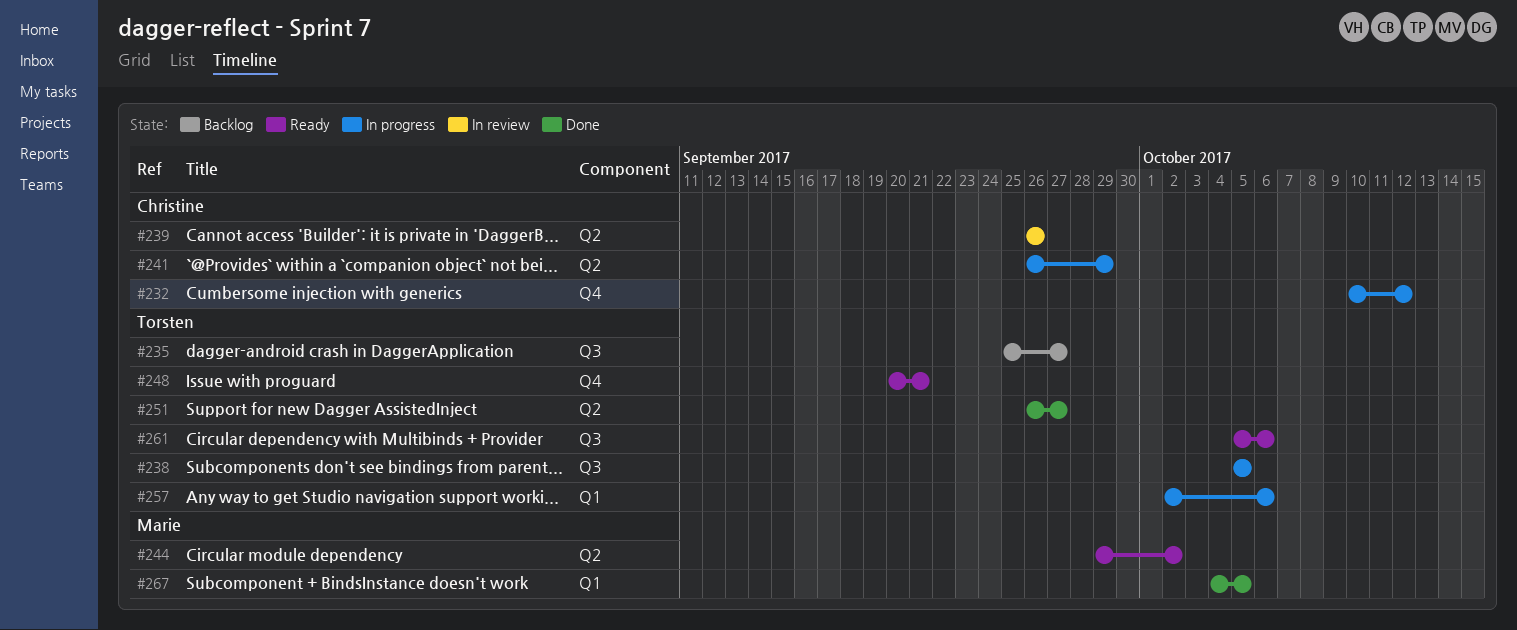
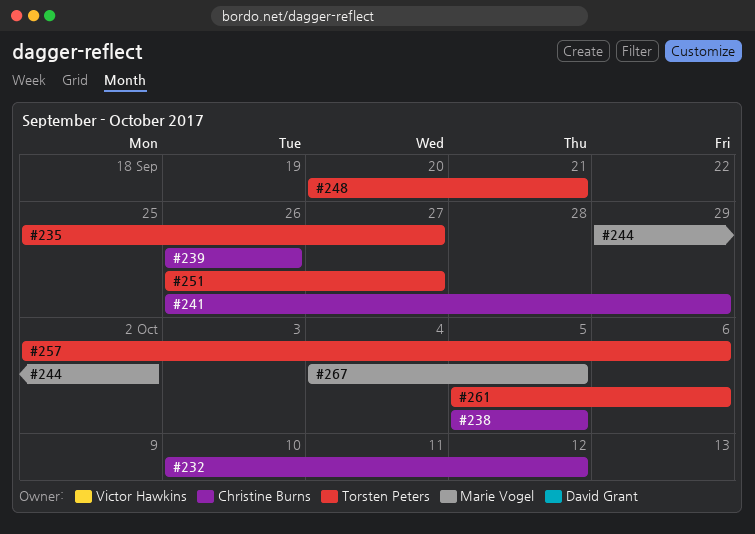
#238, owner: Torsten Peters -> Christine Burns

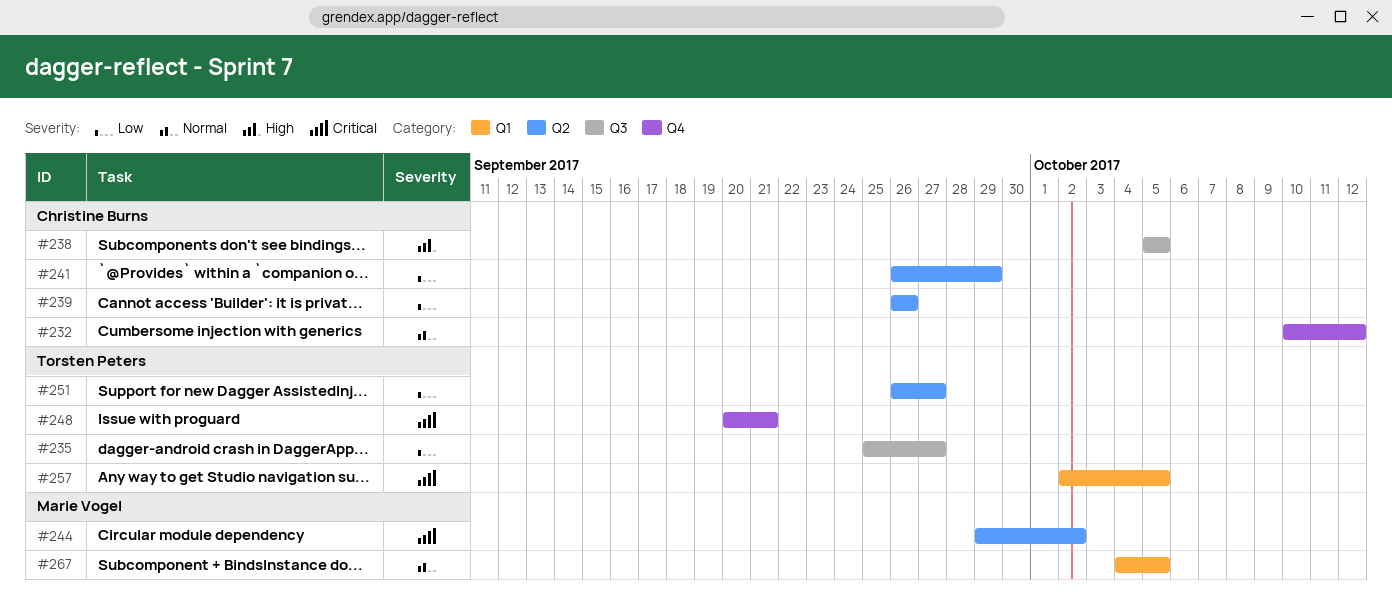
#257, due: Oct 6 -> Oct 5
#261: present -> none

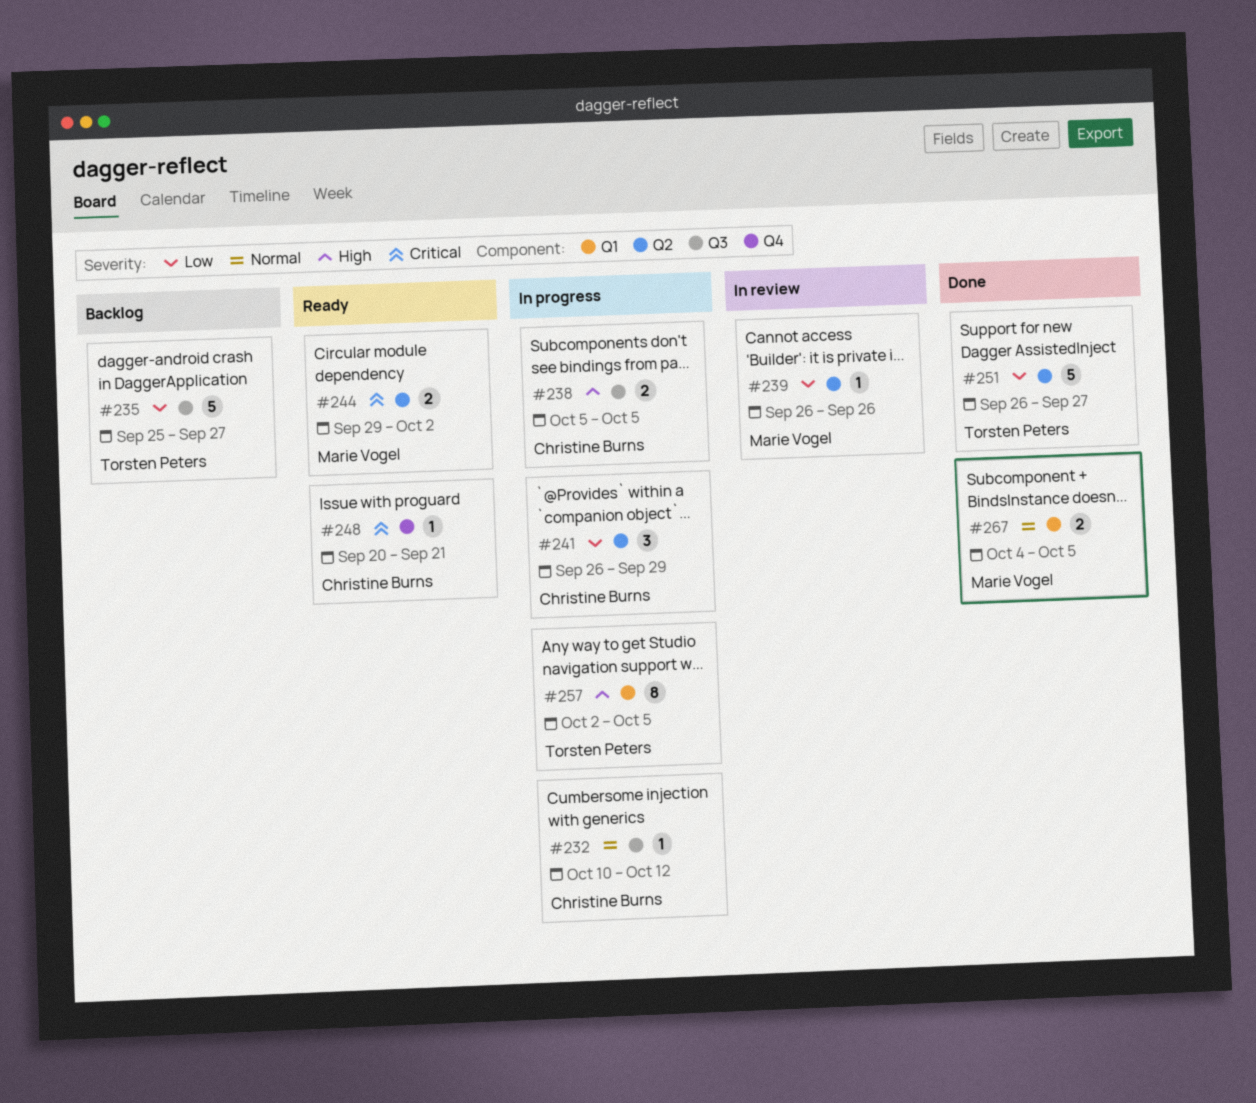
#232, label: Q4 -> Q3
#239, owner: Christine Burns -> Marie Vogel
#248, owner: Torsten Peters -> Christine Burns
#257, priority: Critical -> High

